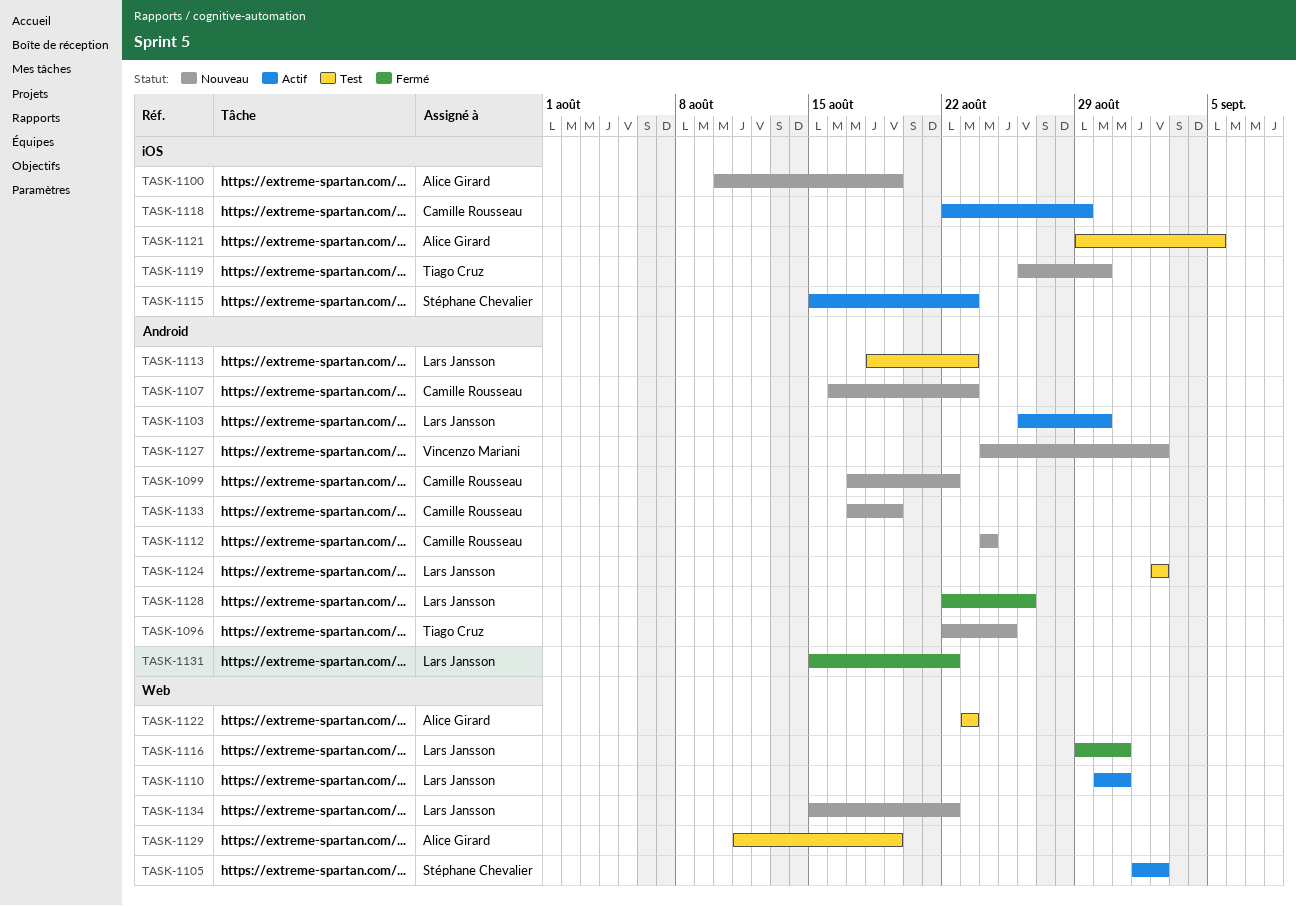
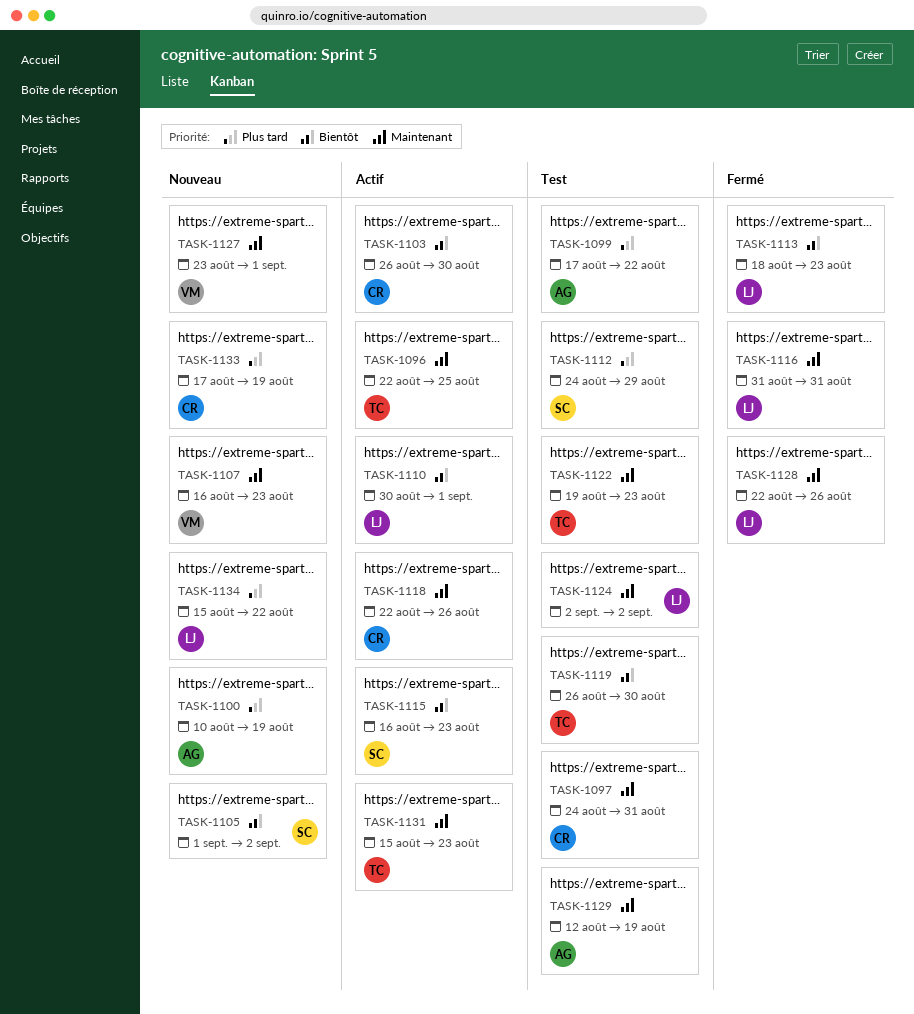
TASK-1096, status: Nouveau -> Actif
TASK-1097: none -> present
TASK-1099, status: Nouveau -> Test
TASK-1099, owner: Camille Rousseau -> Alice Girard
TASK-1103, owner: Lars Jansson -> Camille Rousseau
TASK-1105, status: Actif -> Nouveau
TASK-1107, owner: Camille Rousseau -> Vincenzo Mariani
TASK-1110, due: Aug 31 -> Sep 1
TASK-1112, status: Nouveau -> Test
TASK-1112, owner: Camille Rousseau -> Stéphane Chevalier
TASK-1112, due: Aug 24 -> Aug 29
TASK-1113, status: Test -> Fermé
TASK-1115, start: Aug 15 -> Aug 16
TASK-1116, start: Aug 29 -> Aug 31
TASK-1118, due: Aug 29 -> Aug 26
TASK-1119, status: Nouveau -> Test
TASK-1121: present -> none
TASK-1122, owner: Alice Girard -> Tiago Cruz
TASK-1122, start: Aug 23 -> Aug 19
TASK-1127, start: Aug 24 -> Aug 23
TASK-1127, due: Sep 2 -> Sep 1
TASK-1129, start: Aug 11 -> Aug 12
TASK-1131, status: Fermé -> Actif
TASK-1131, owner: Lars Jansson -> Tiago Cruz
TASK-1131, due: Aug 22 -> Aug 23

